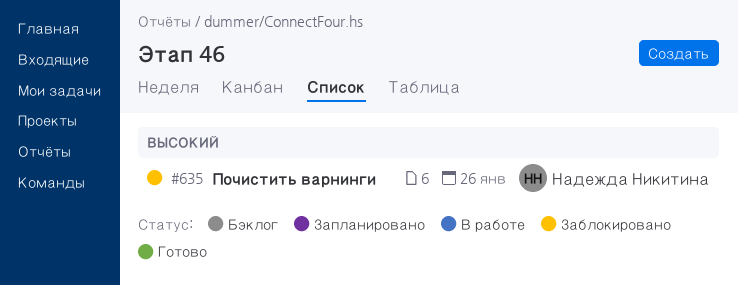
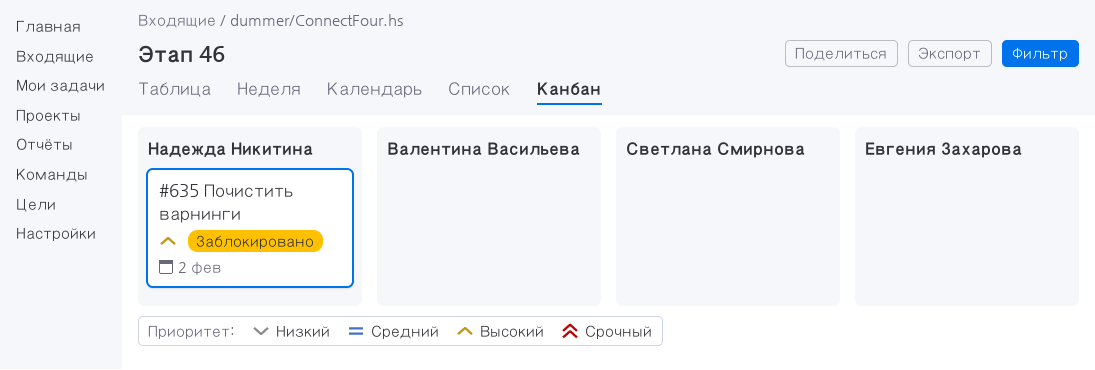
#635, due: Jan 26 -> Feb 2

